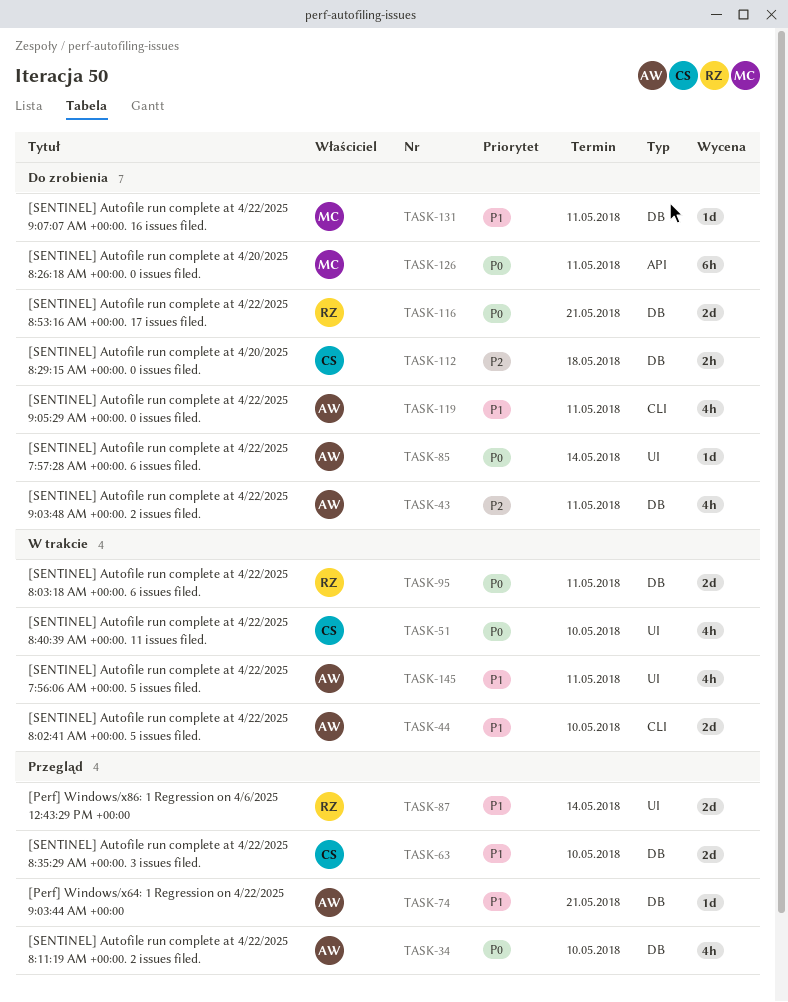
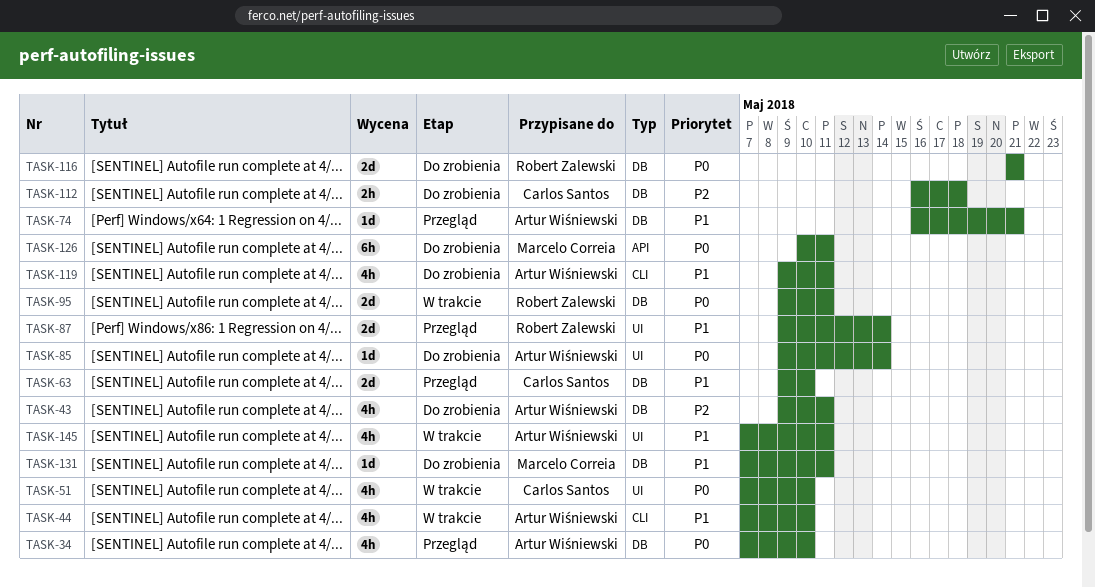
TASK-44, estimate: 2d -> 4h

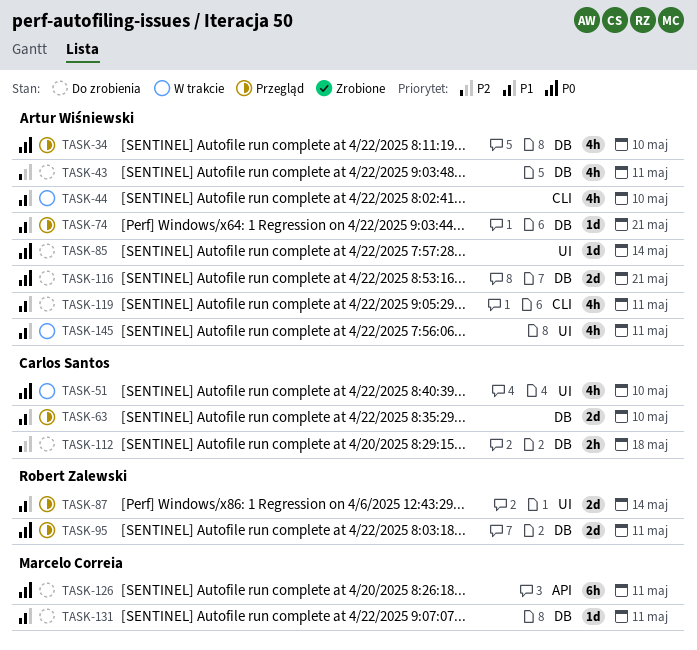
TASK-95, status: W trakcie -> Przegląd
TASK-116, owner: Robert Zalewski -> Artur Wiśniewski

